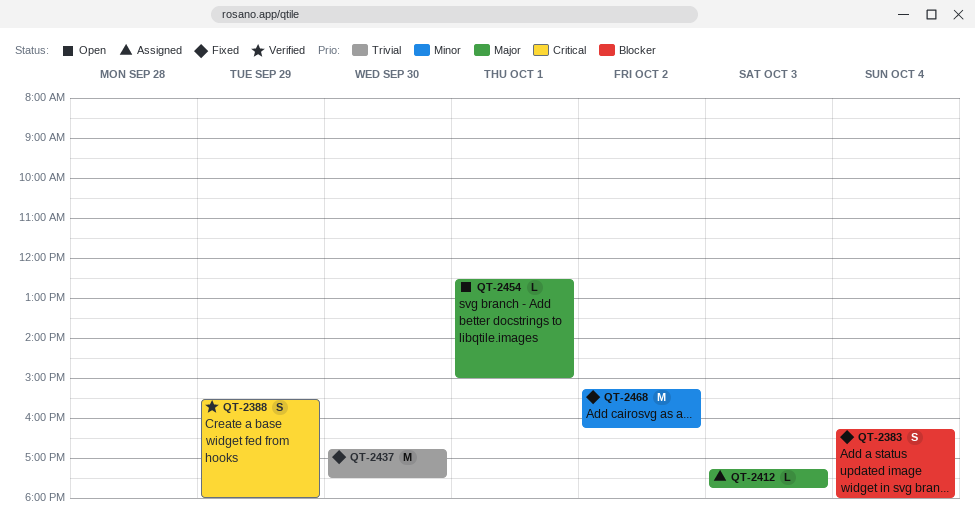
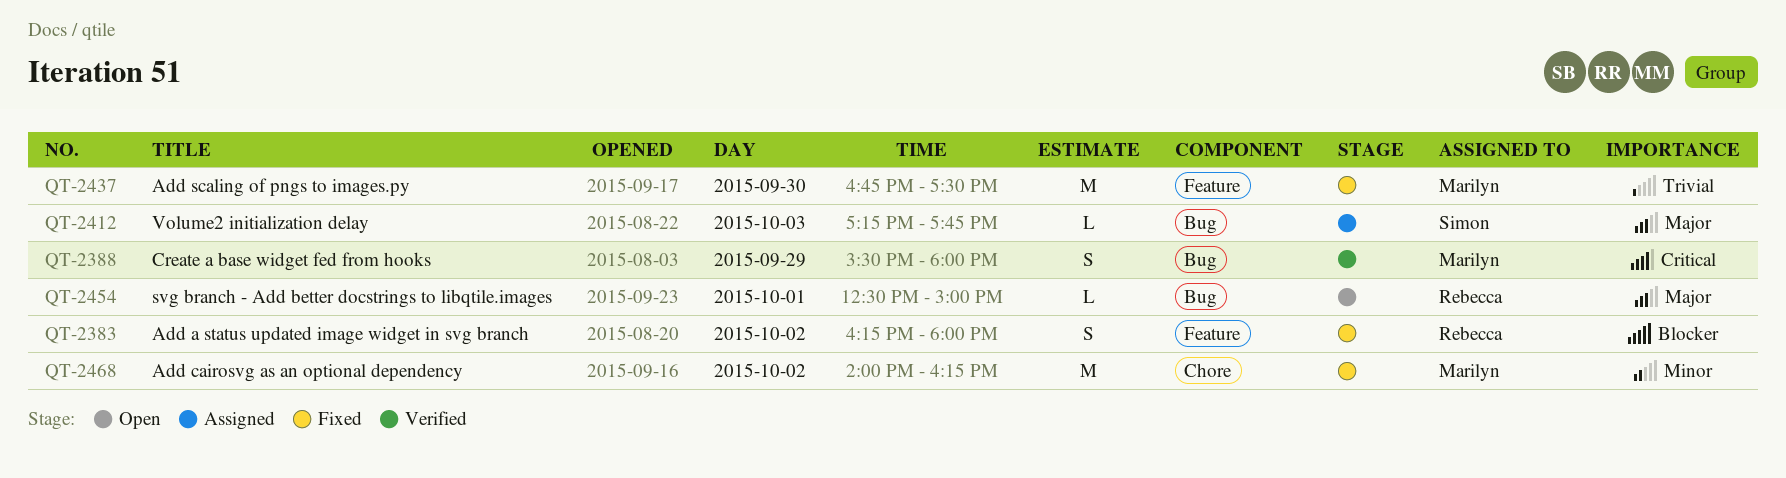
QT-2383, day: Oct 4 -> Oct 2
QT-2468, begins: 15:15 -> 14:00

